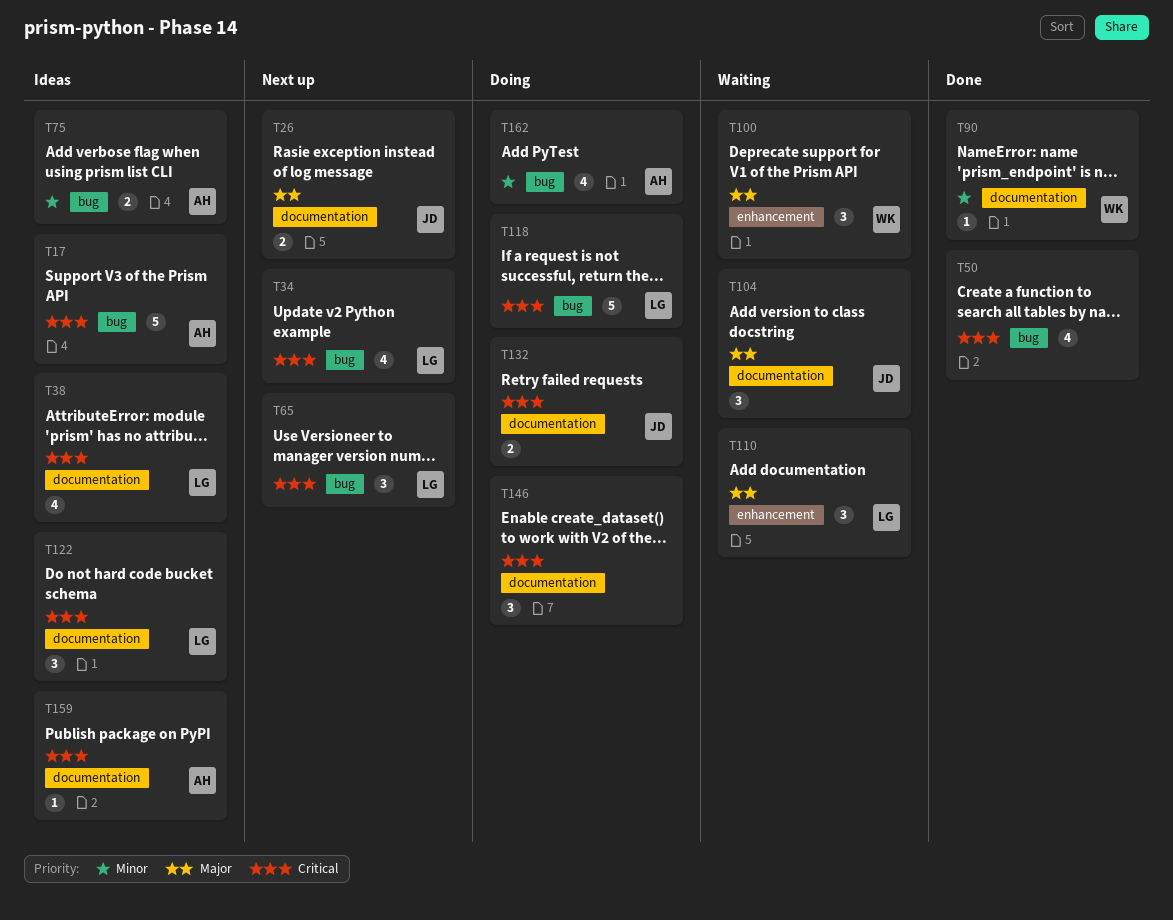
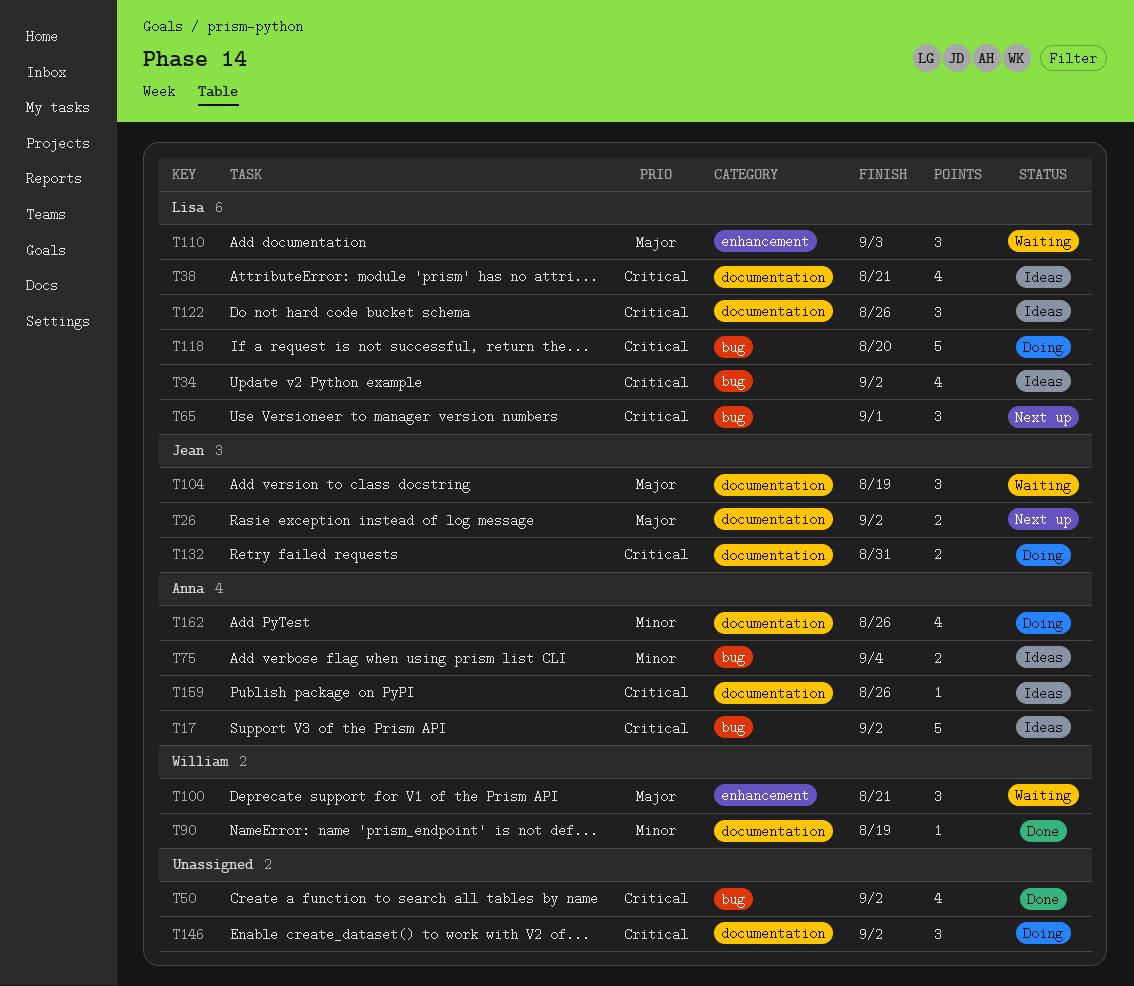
T34, status: Next up -> Ideas
T162, label: bug -> documentation

